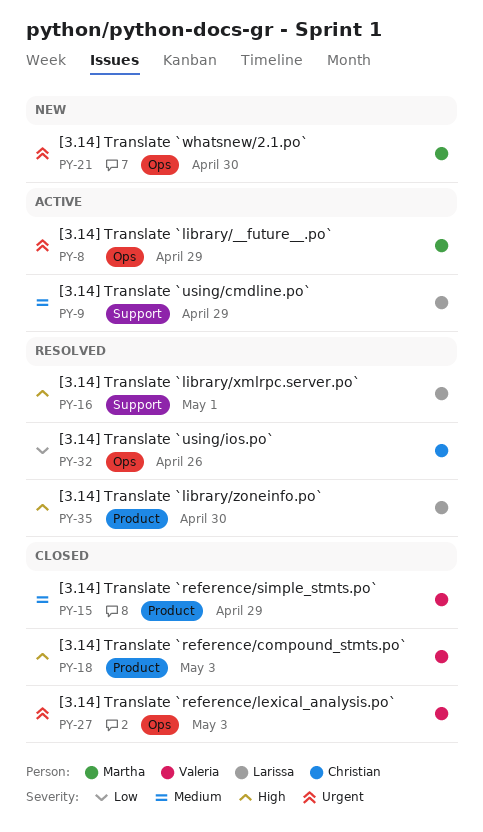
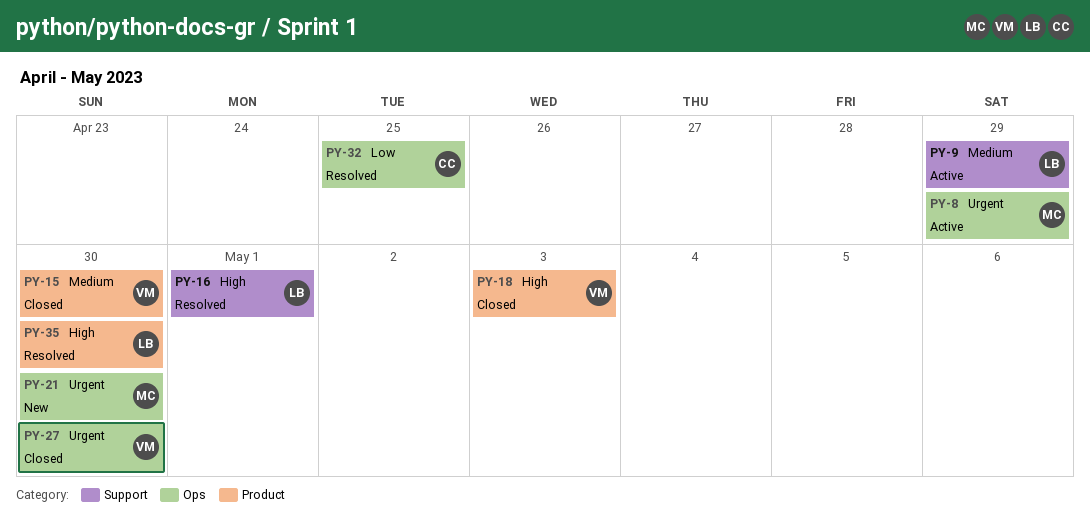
PY-15, due: Apr 29 -> Apr 30
PY-27, due: May 3 -> Apr 30
PY-32, due: Apr 26 -> Apr 25

